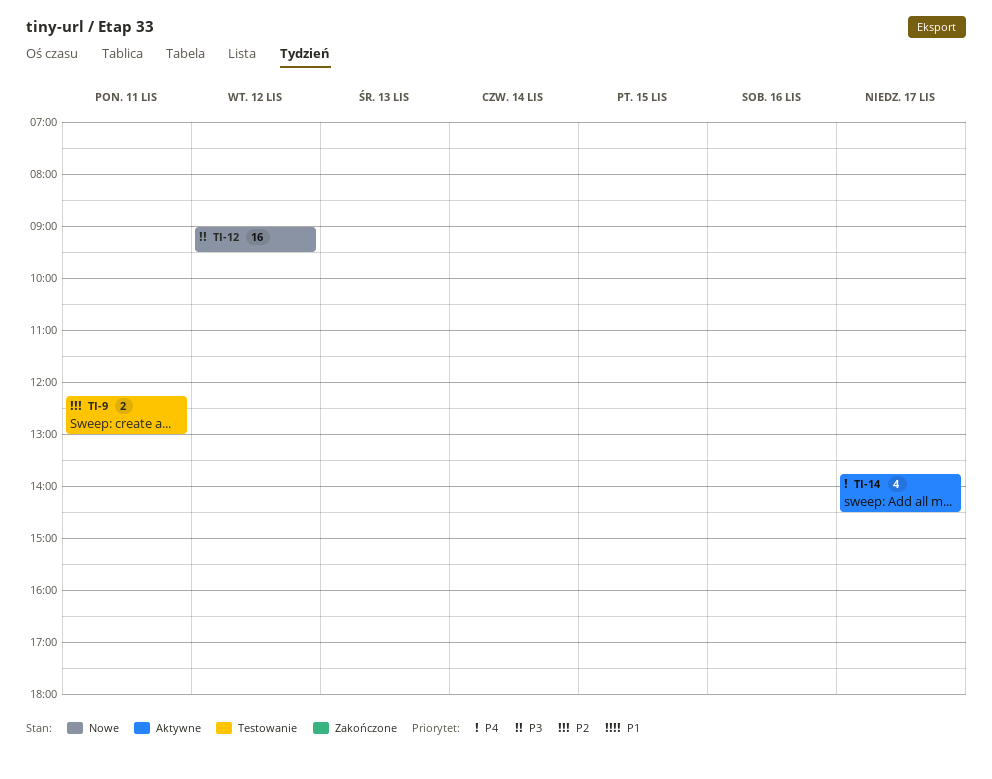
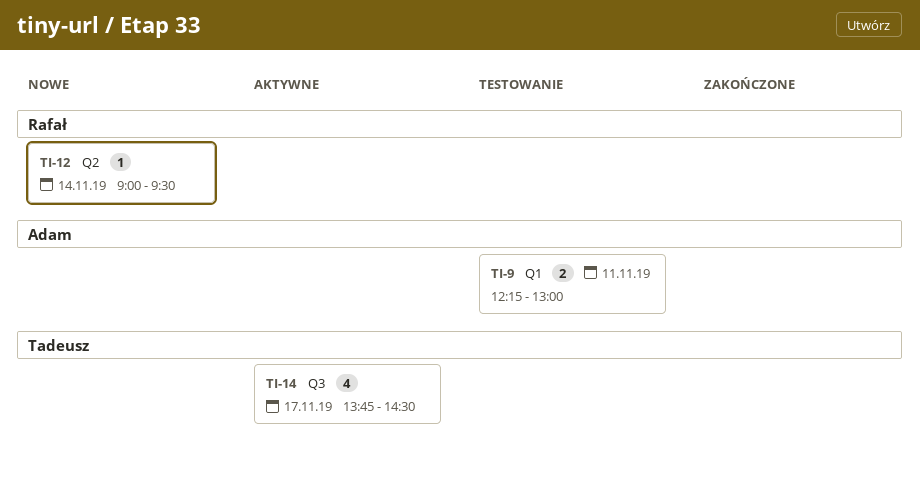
TI-12, estimate: 16 -> 1
TI-12, day: Nov 12 -> Nov 14

